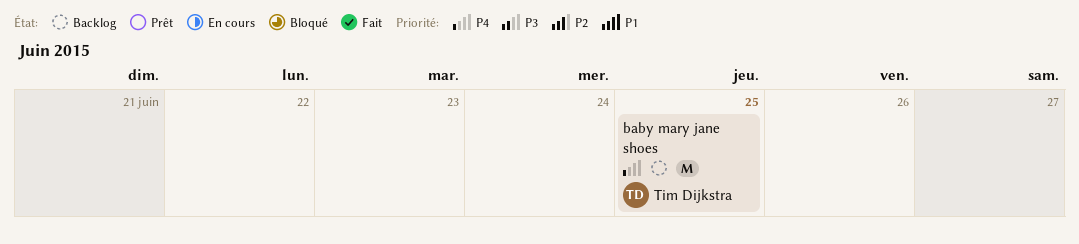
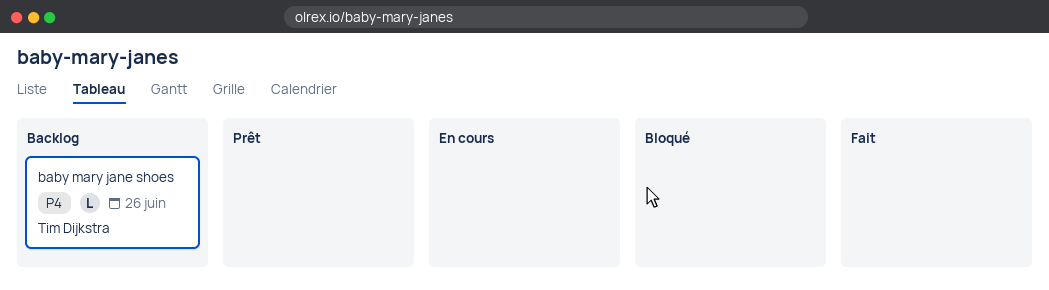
baby mary jane shoes, estimate: M -> L
baby mary jane shoes, due: Jun 25 -> Jun 26

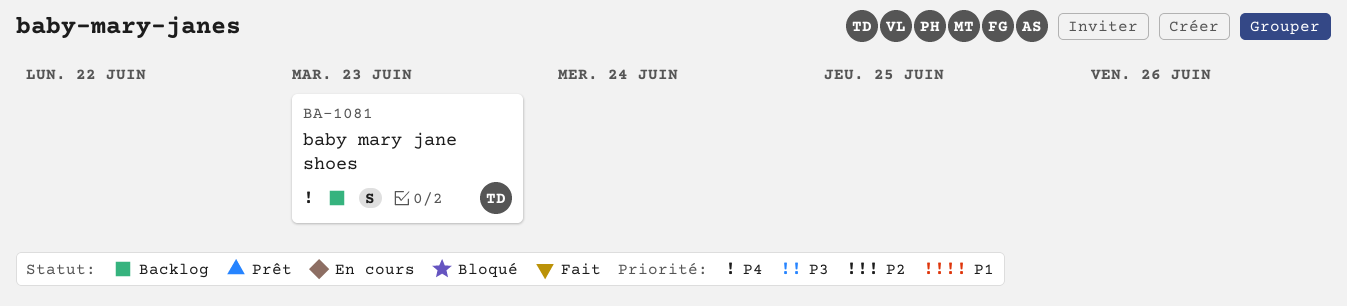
baby mary jane shoes, estimate: L -> S
baby mary jane shoes, due: Jun 26 -> Jun 23

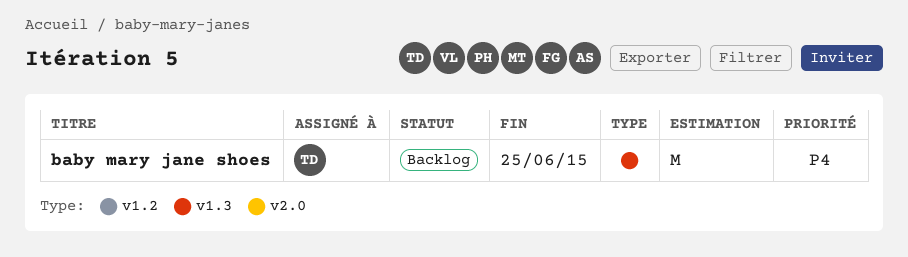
baby mary jane shoes, estimate: S -> M
baby mary jane shoes, due: Jun 23 -> Jun 25

